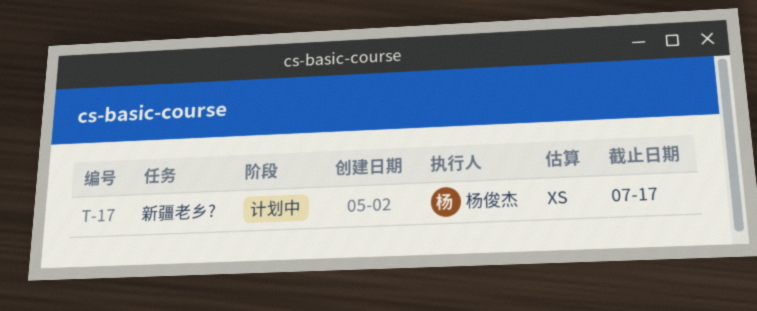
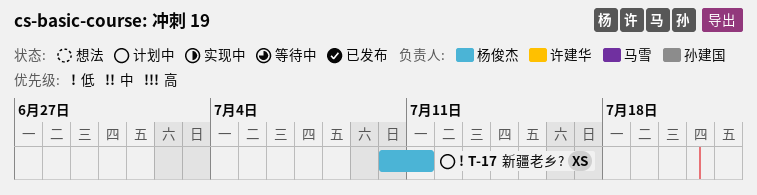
T-17, due: Jul 17 -> Jul 11

